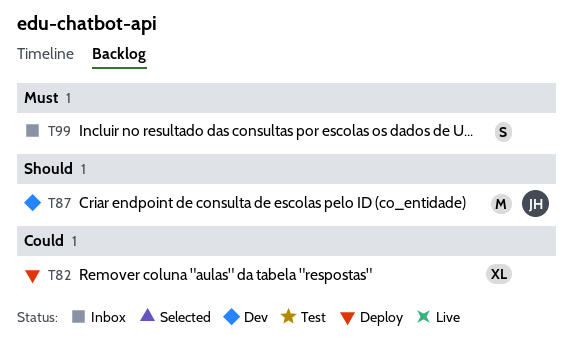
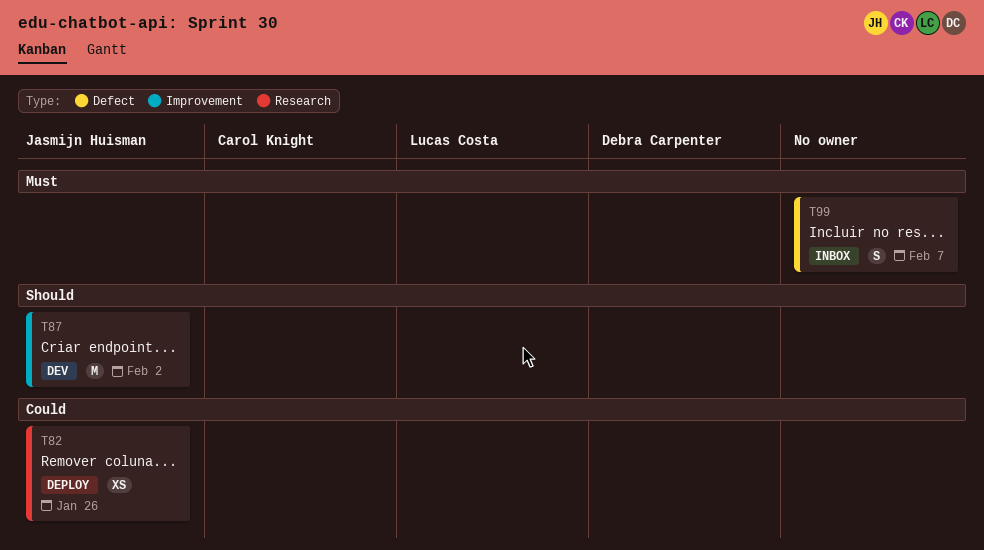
T82, owner: none -> Jasmijn Huisman
T82, estimate: XL -> XS

